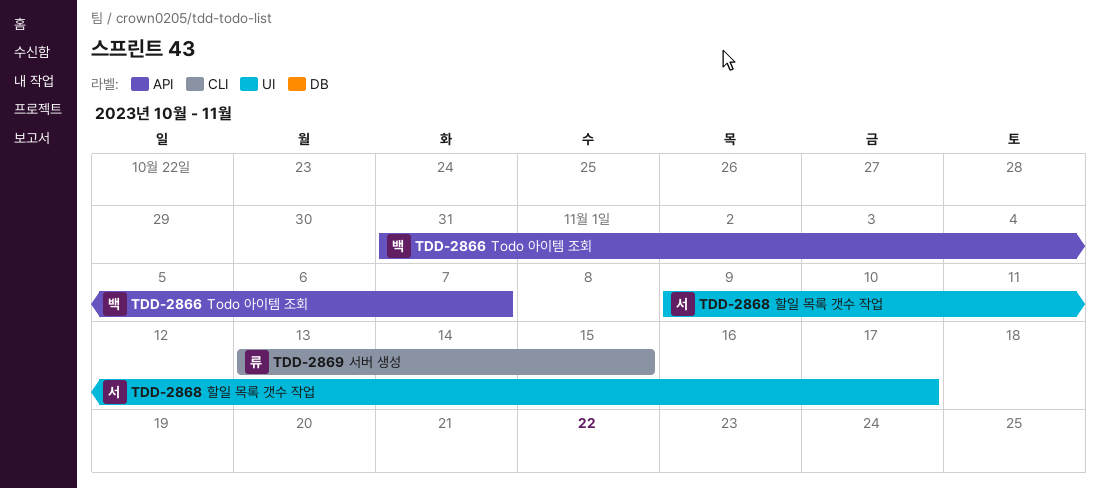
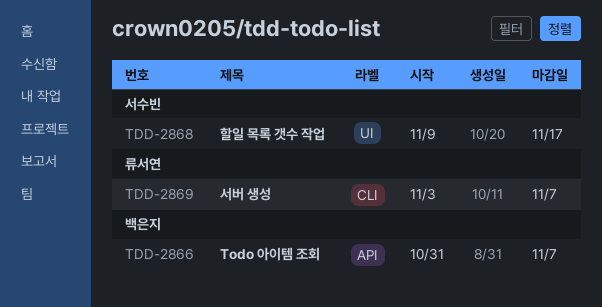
TDD-2869, start: Nov 13 -> Nov 3
TDD-2869, due: Nov 15 -> Nov 7

